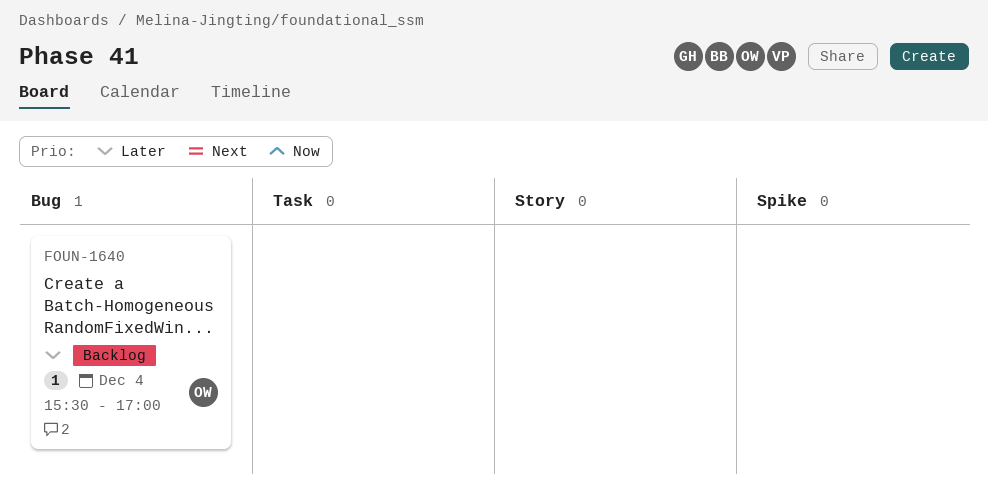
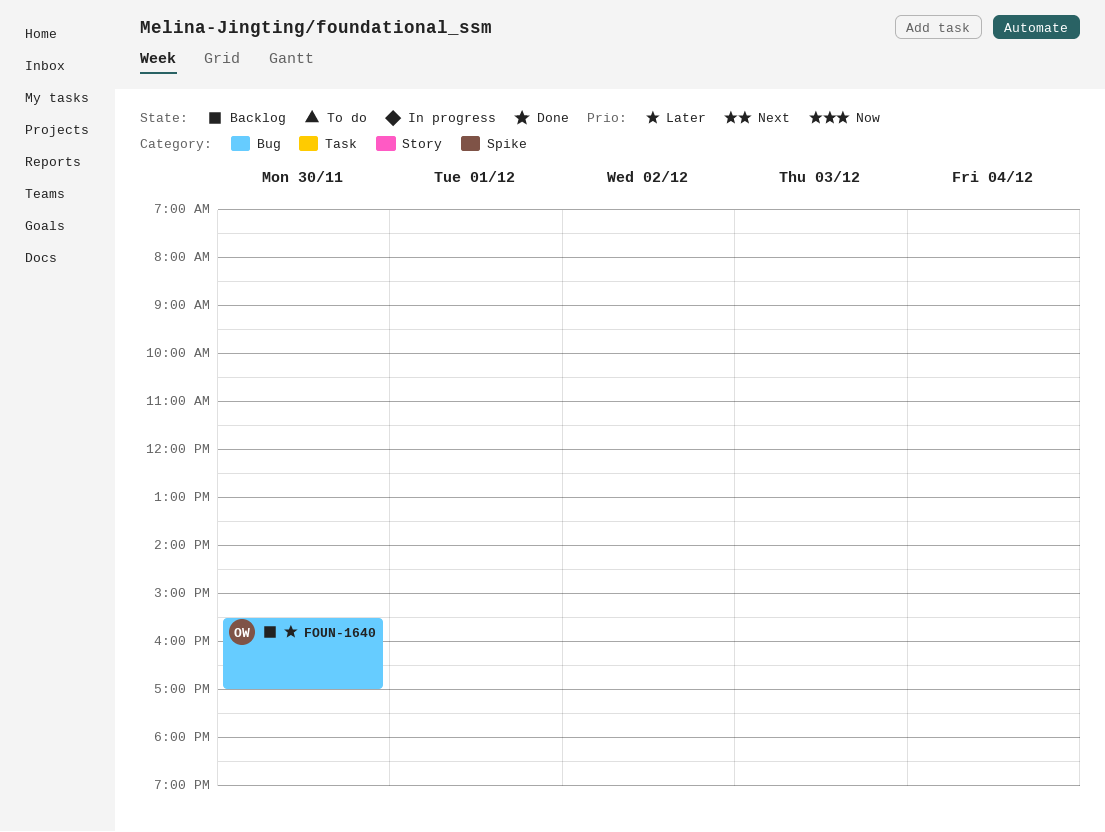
FOUN-1640, day: Dec 4 -> Nov 30

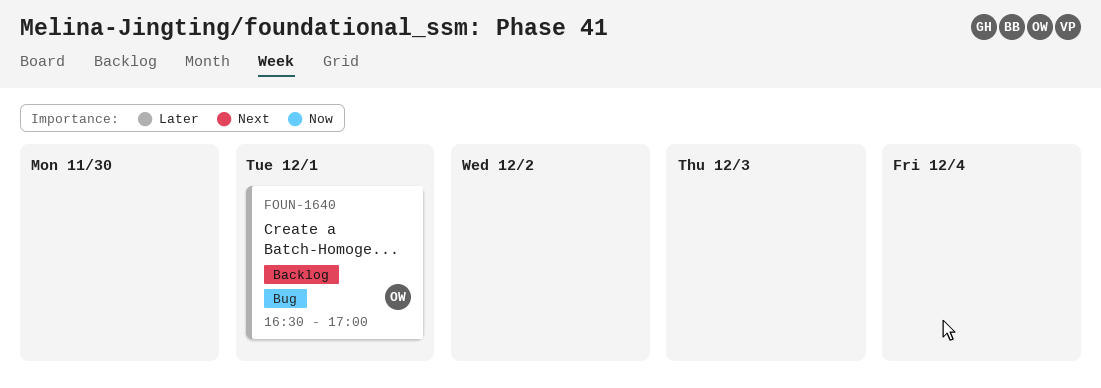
FOUN-1640, day: Nov 30 -> Dec 1
FOUN-1640, begins: 15:30 -> 16:30

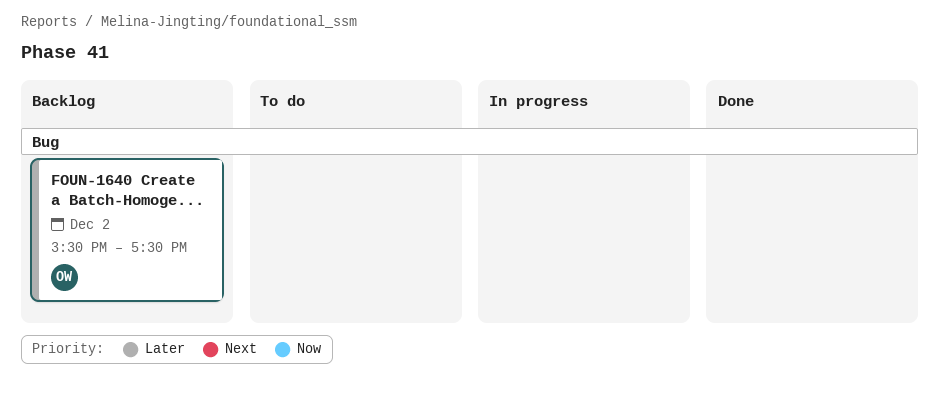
FOUN-1640, day: Dec 1 -> Dec 2
FOUN-1640, begins: 16:30 -> 15:30
FOUN-1640, ends: 17:00 -> 17:30

